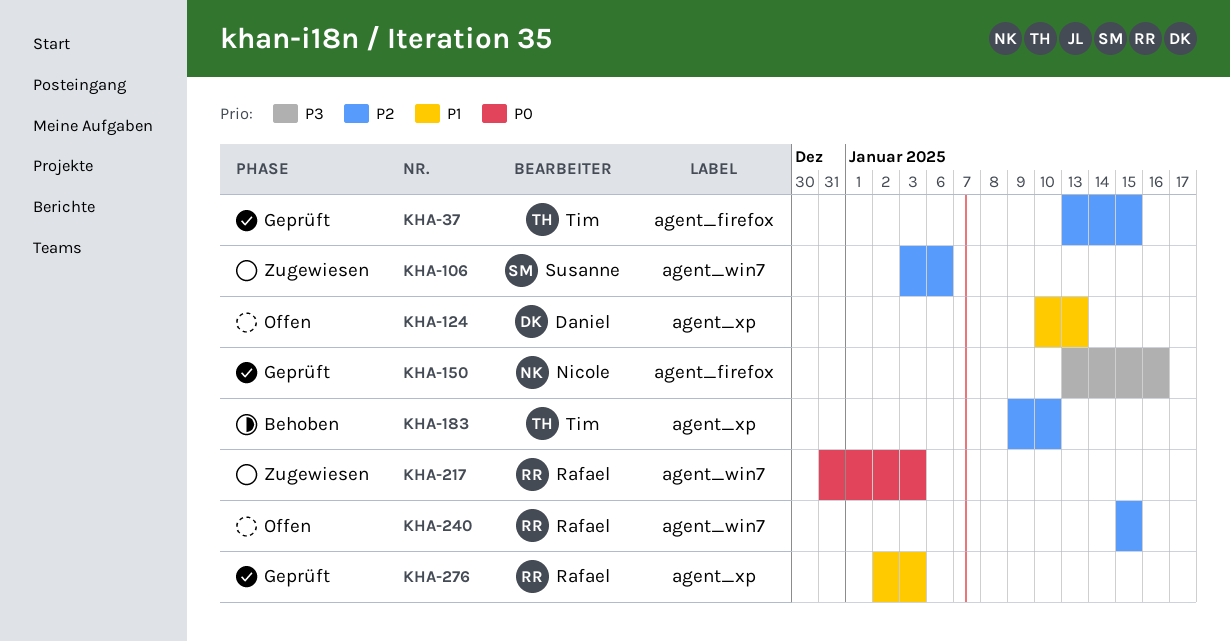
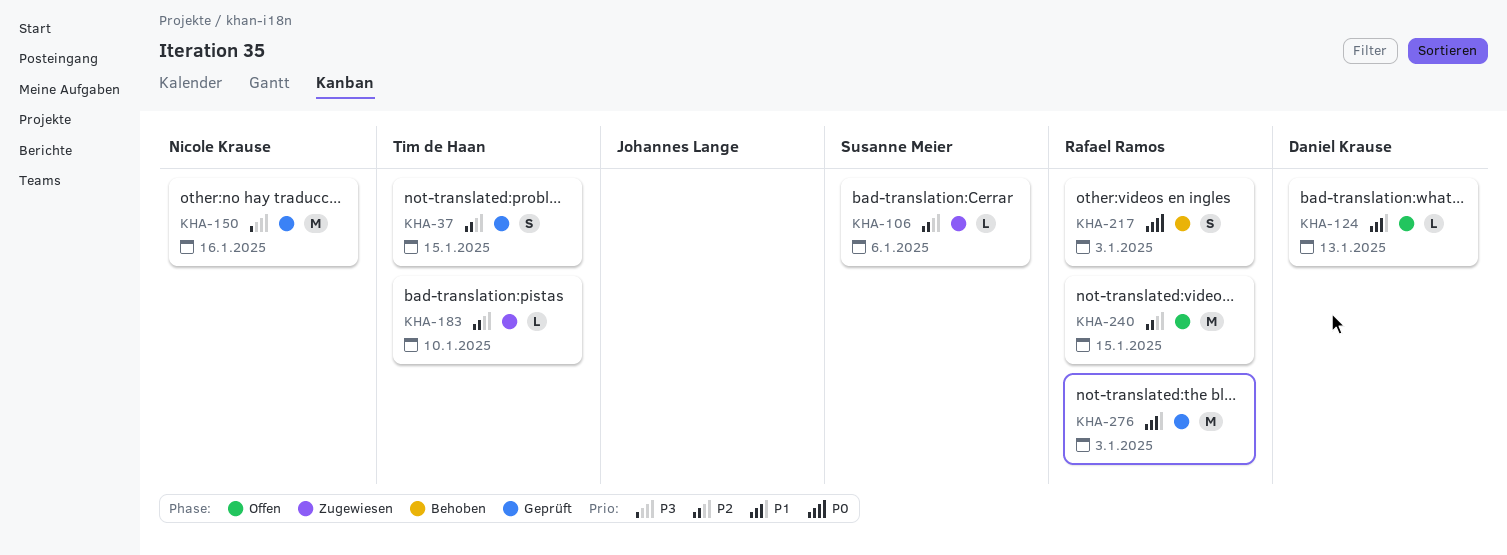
KHA-183, status: Behoben -> Zugewiesen
KHA-217, status: Zugewiesen -> Behoben

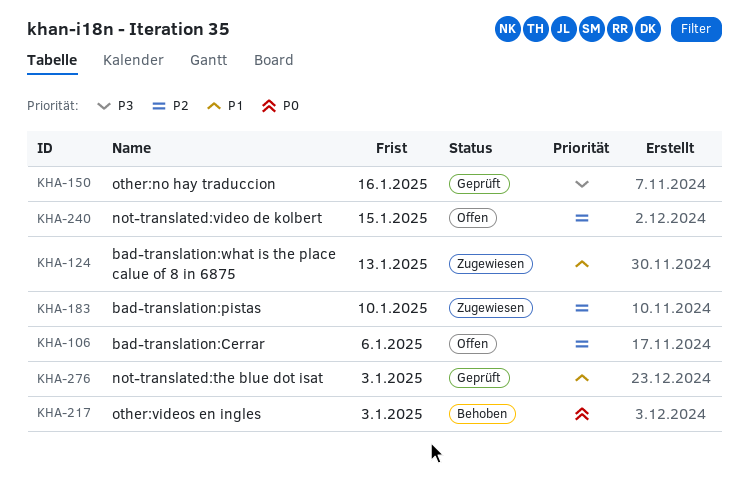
KHA-37: present -> none
KHA-106, status: Zugewiesen -> Offen
KHA-124, status: Offen -> Zugewiesen

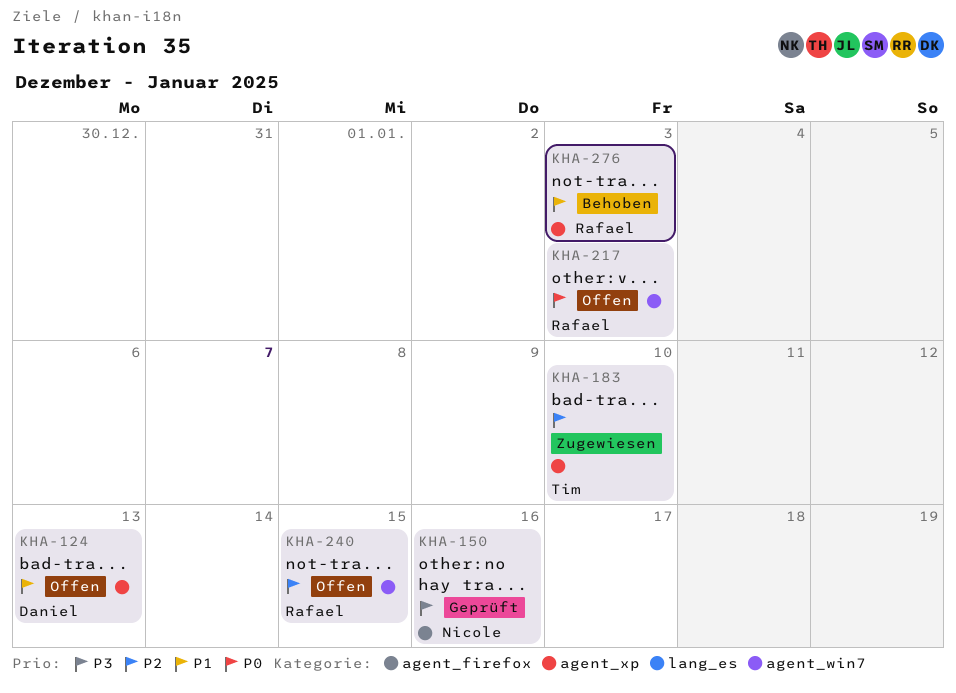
KHA-106: present -> none
KHA-124, status: Zugewiesen -> Offen
KHA-217, status: Behoben -> Offen
KHA-276, status: Geprüft -> Behoben

